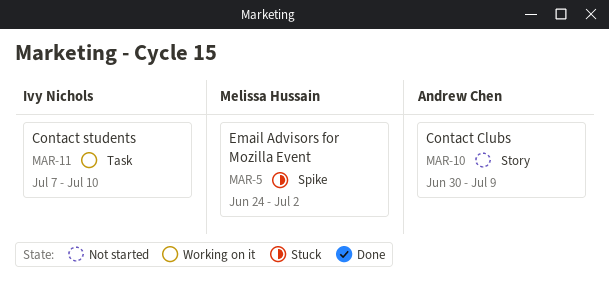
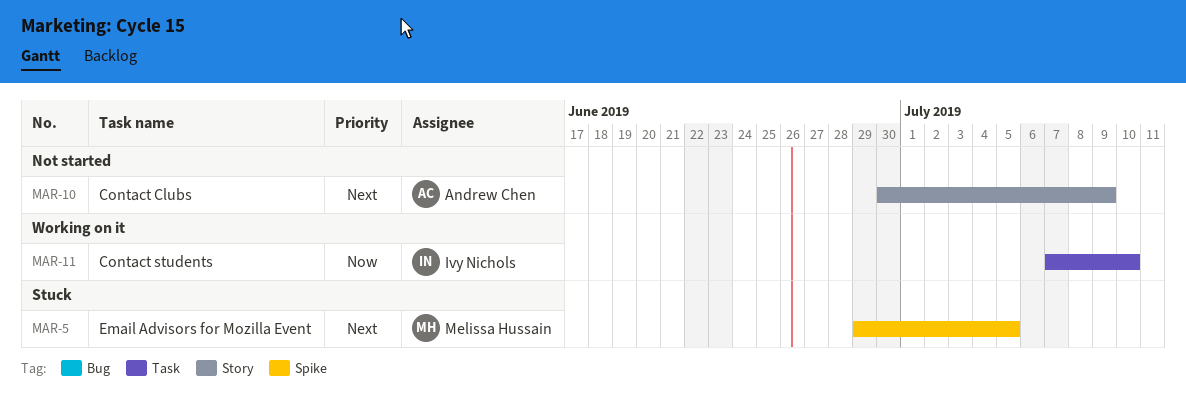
MAR-5, start: Jun 24 -> Jun 29
MAR-5, due: Jul 2 -> Jul 5

